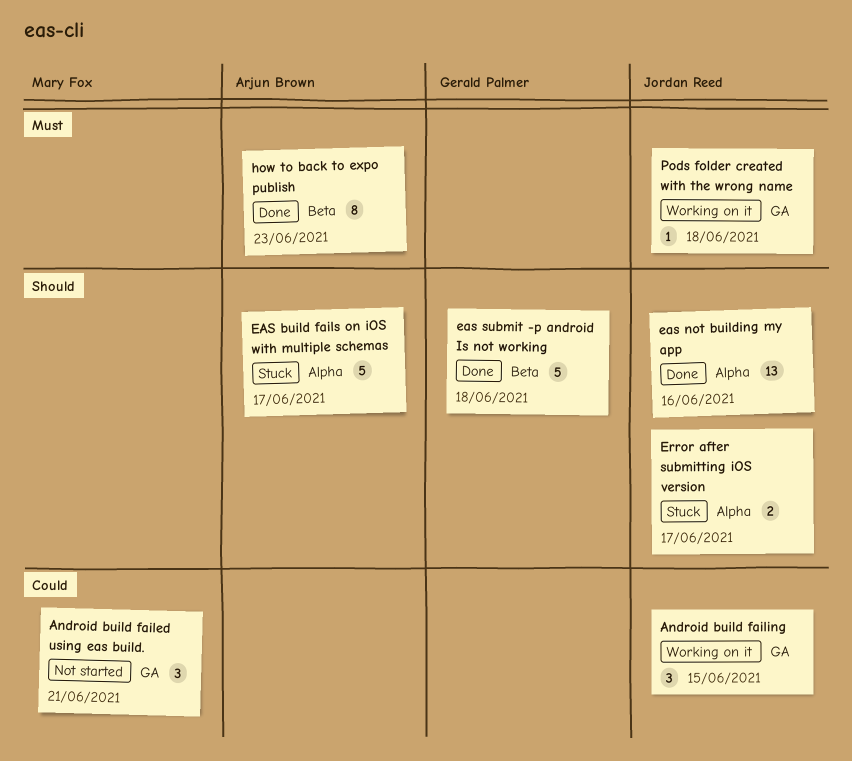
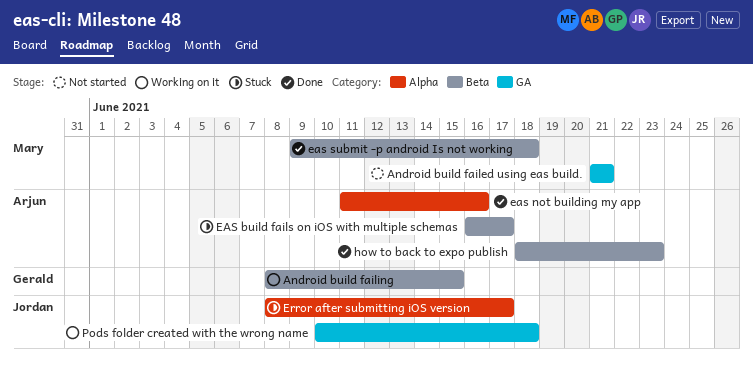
Android build failing, owner: Jordan Reed -> Gerald Palmer
Android build failing, label: GA -> Beta
EAS build fails on iOS with multiple schemas, label: Alpha -> Beta
eas not building my app, owner: Jordan Reed -> Arjun Brown
eas submit -p android Is not working, owner: Gerald Palmer -> Mary Fox

